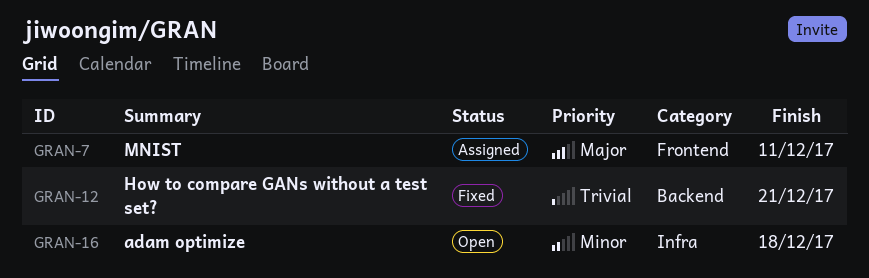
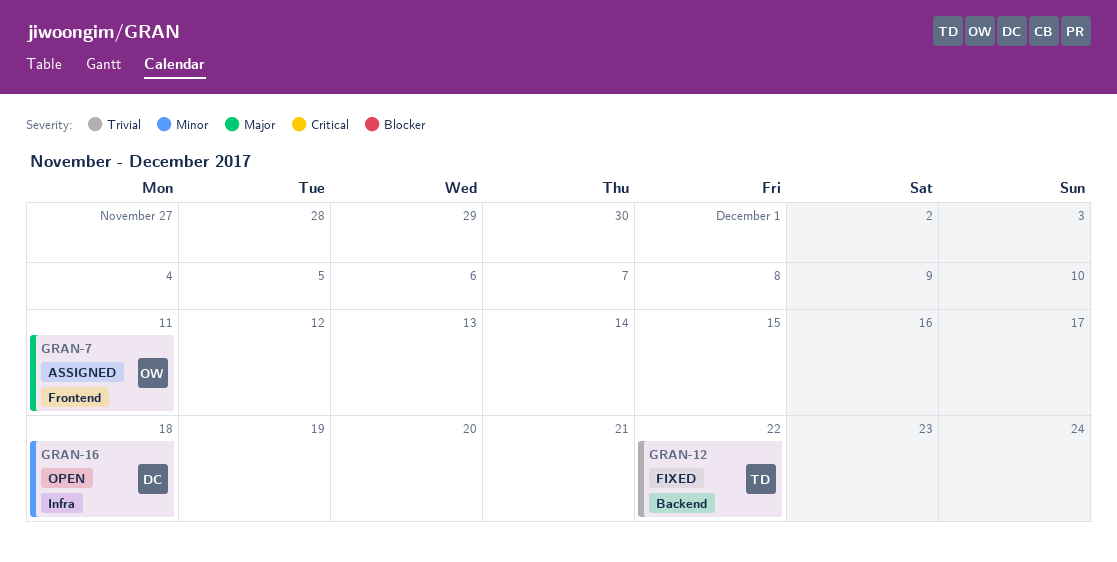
GRAN-12, due: Dec 21 -> Dec 22

